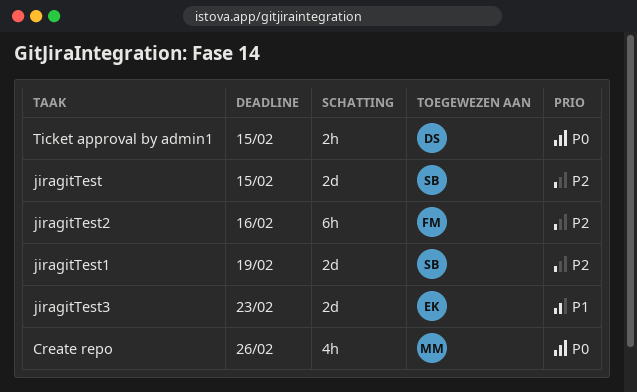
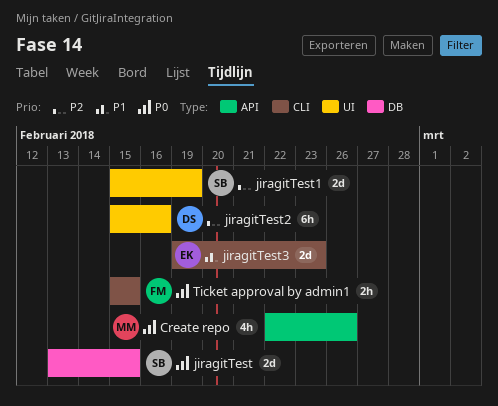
jiragitTest, priority: P2 -> P0
jiragitTest2, owner: FM -> DS
Ticket approval by admin1, owner: DS -> FM

